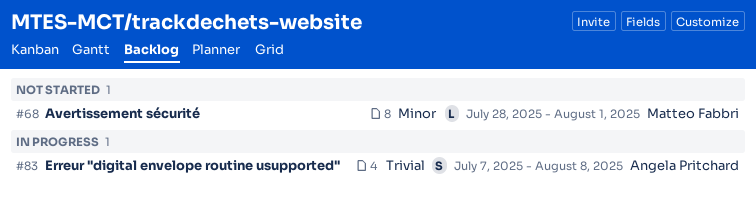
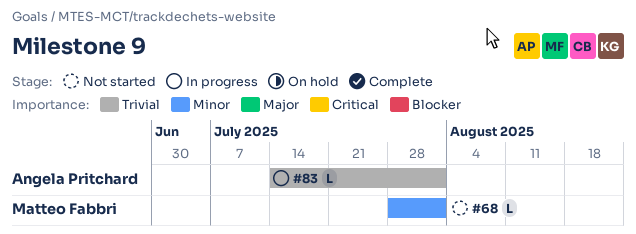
#83, estimate: S -> L
#83, start: Jul 7 -> Jul 14
#83, due: Aug 8 -> Aug 1

